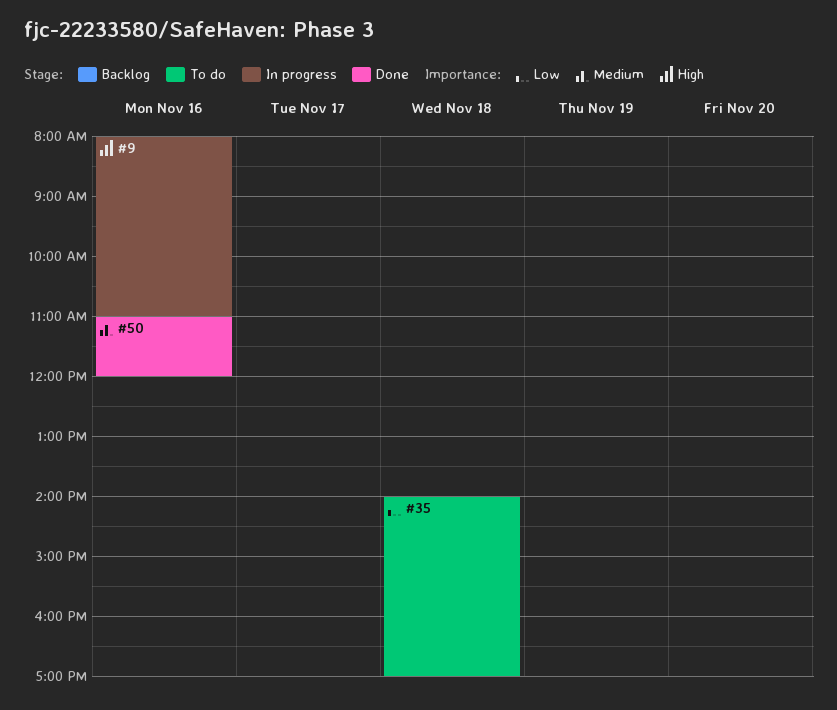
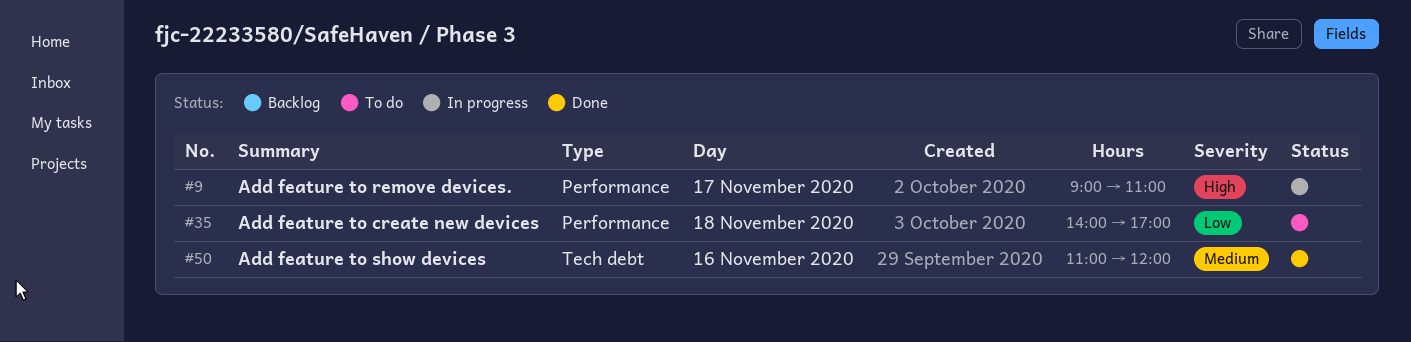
#9, day: Nov 16 -> Nov 17
#9, begins: 08:00 -> 09:00

